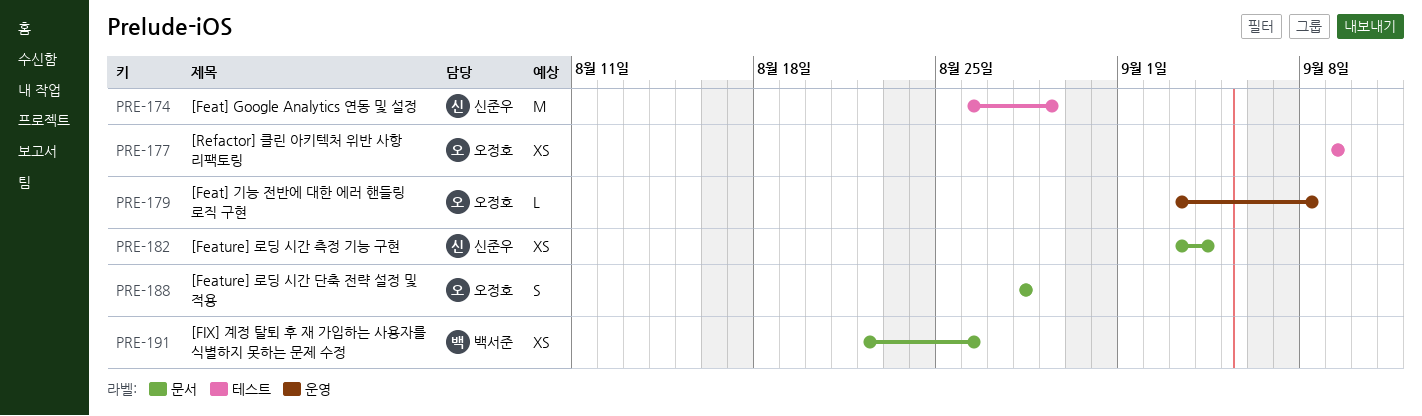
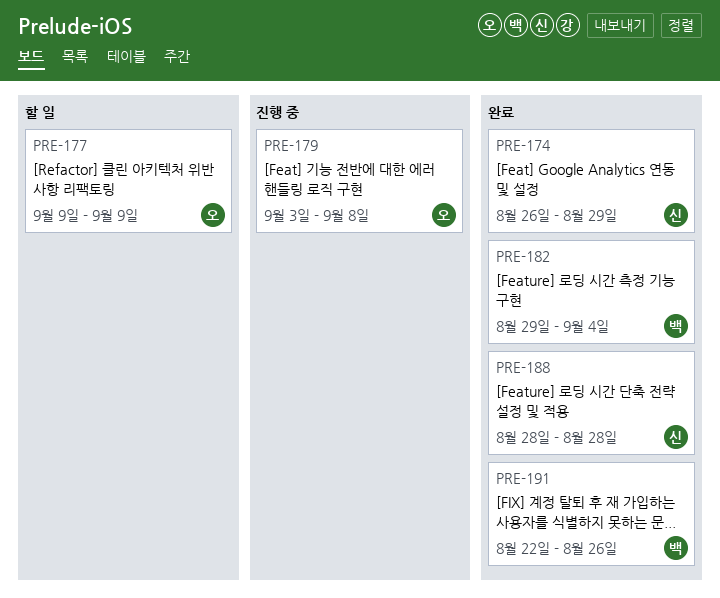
PRE-182, owner: 신준우 -> 백서준
PRE-182, start: Sep 3 -> Aug 29
PRE-188, owner: 오정호 -> 신준우

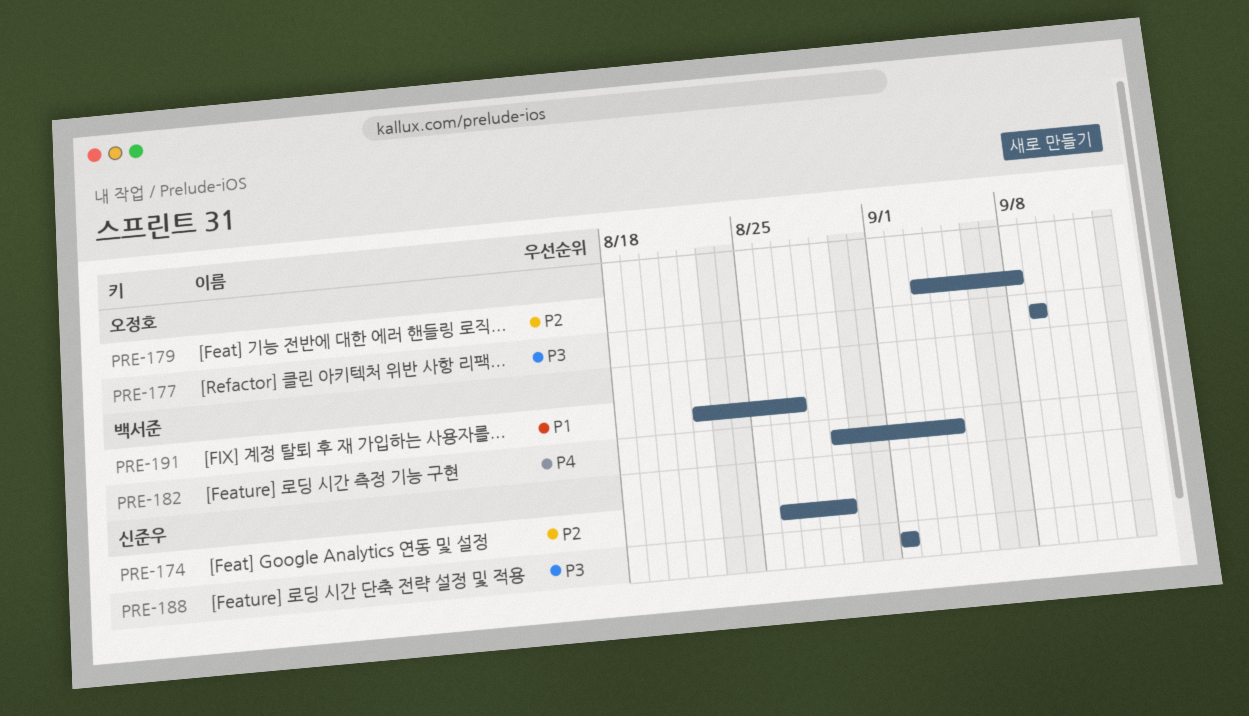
PRE-188, start: Aug 28 -> Sep 1
PRE-188, due: Aug 28 -> Sep 1
PRE-191, due: Aug 26 -> Aug 27

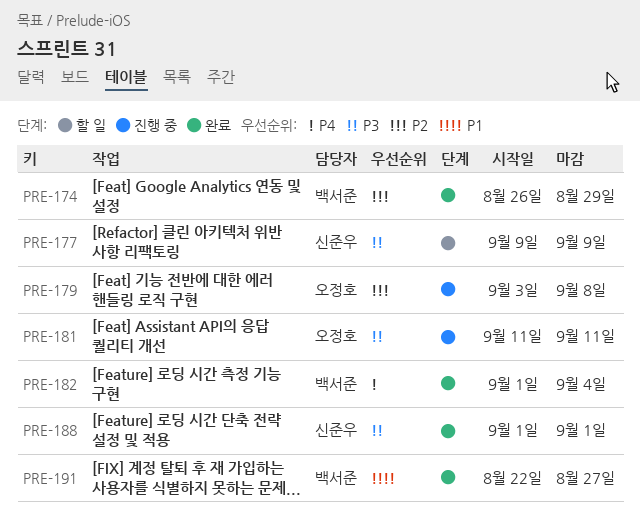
PRE-174, owner: 신준우 -> 백서준
PRE-177, owner: 오정호 -> 신준우
PRE-181: none -> present
PRE-182, start: Aug 29 -> Sep 1

